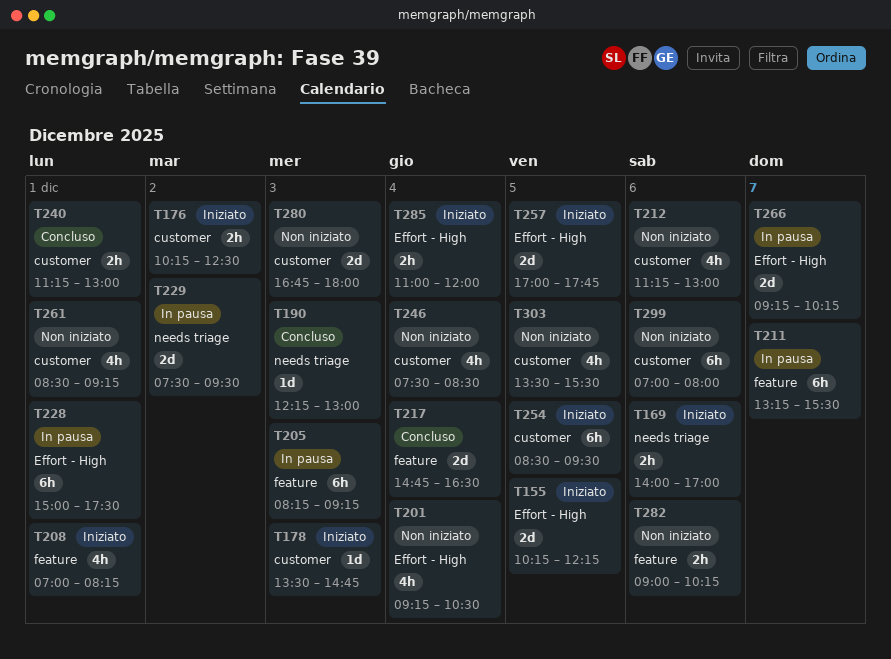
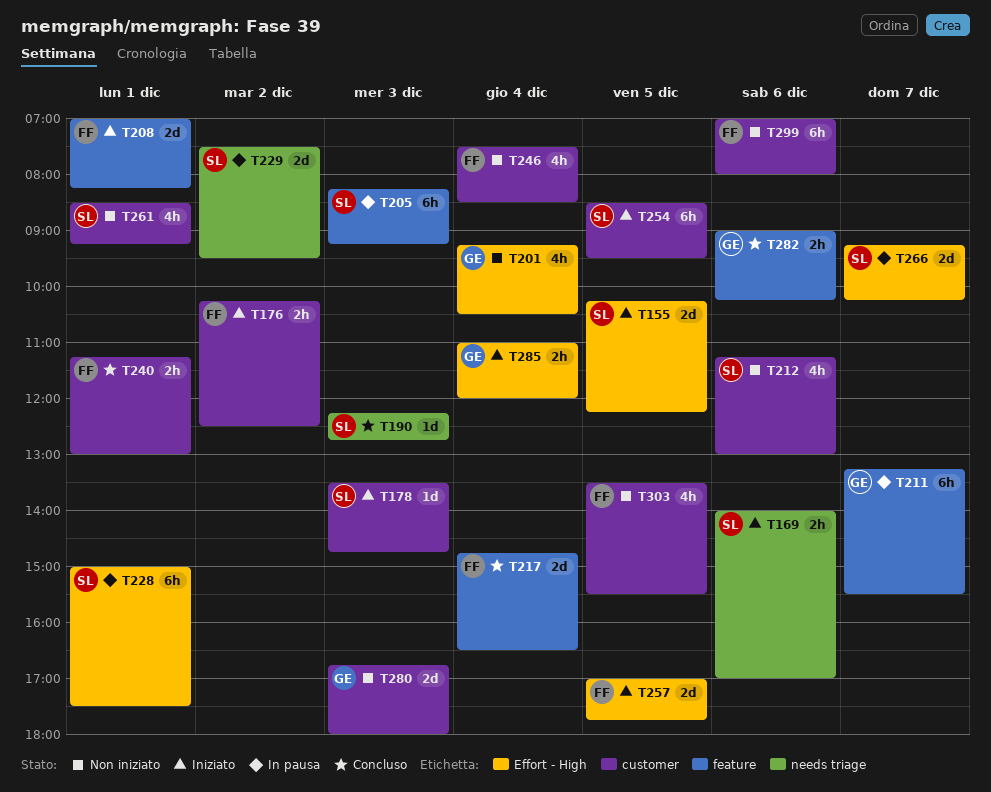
T190, ends: 13:00 -> 12:45
T208, estimate: 4h -> 2d
T282, status: Non iniziato -> Concluso

